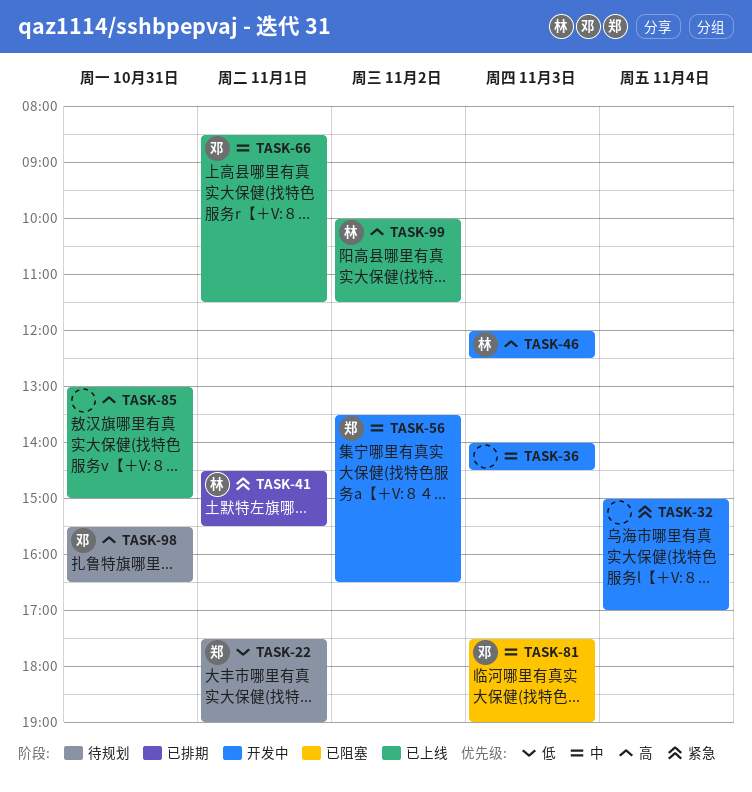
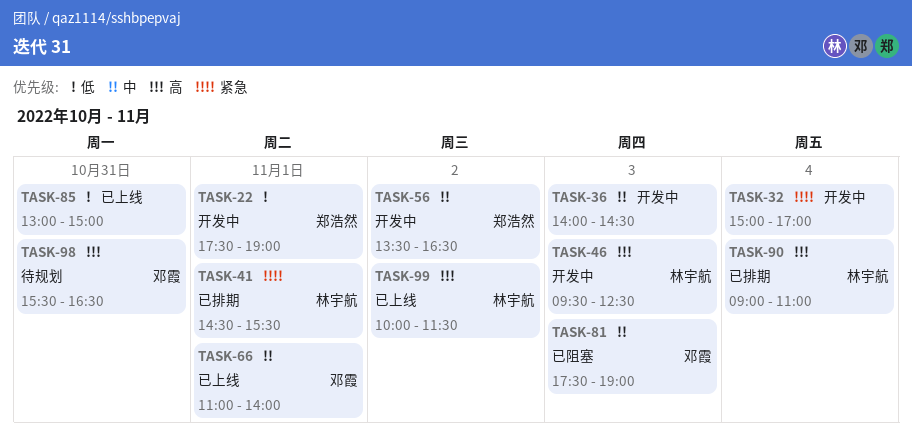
TASK-22, status: 待规划 -> 开发中
TASK-46, begins: 12:00 -> 09:30
TASK-66, begins: 08:30 -> 11:00
TASK-66, ends: 11:30 -> 14:00
TASK-85, priority: 高 -> 低
TASK-90: none -> present

